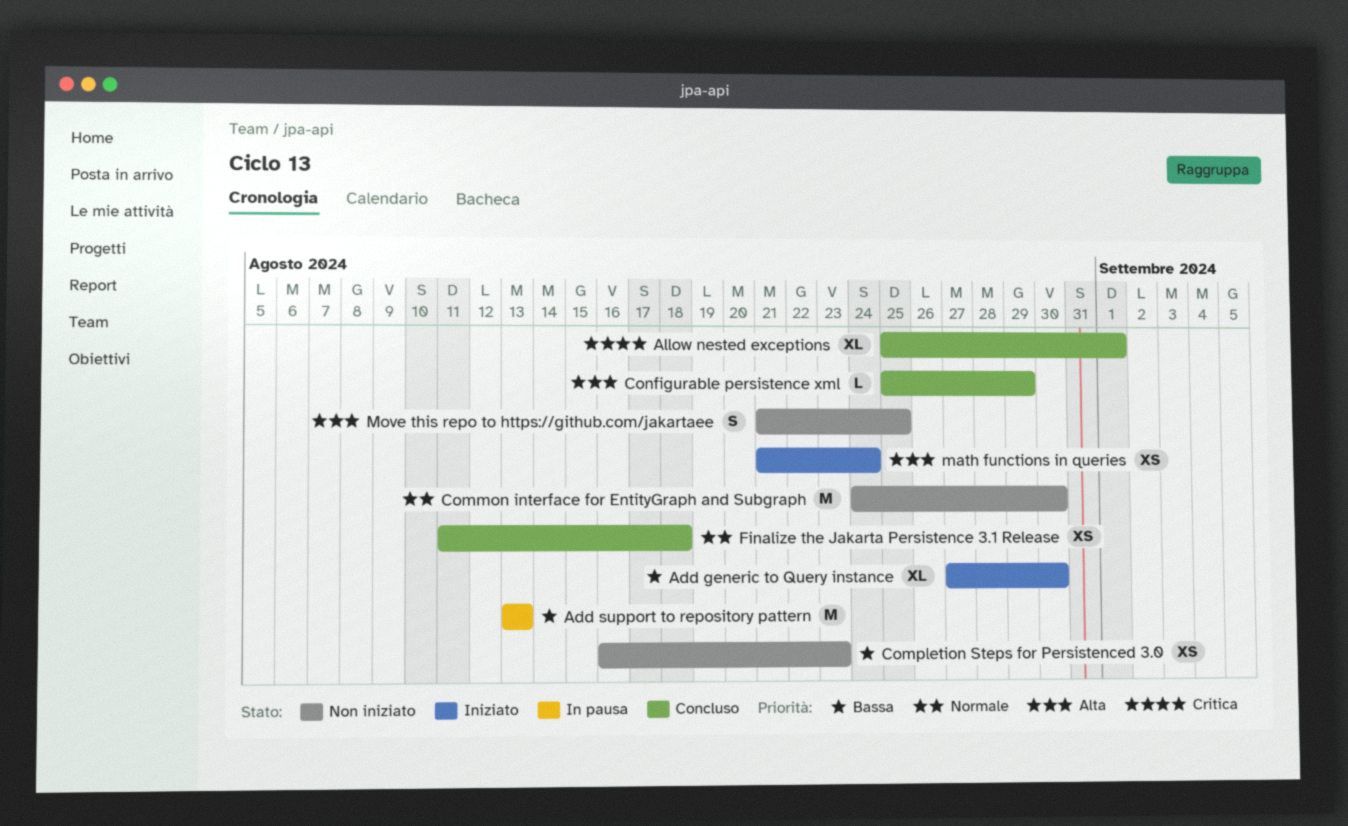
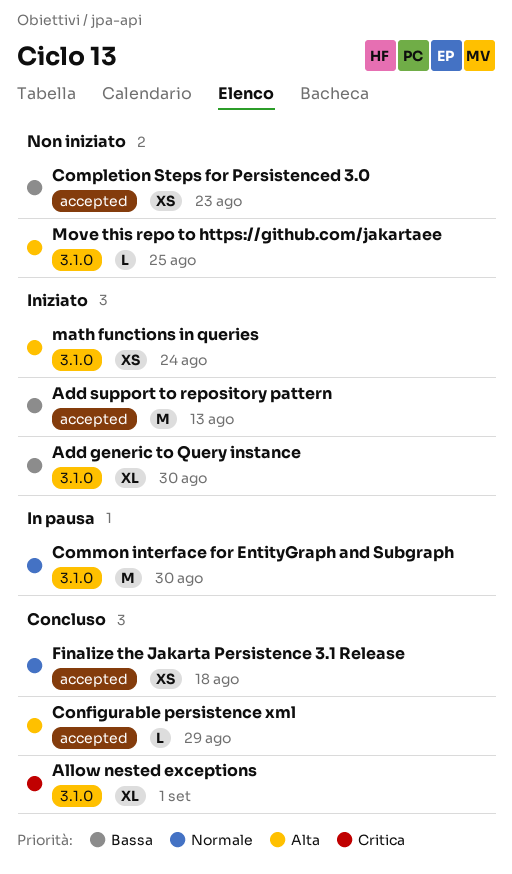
Add support to repository pattern, status: In pausa -> Iniziato
Common interface for EntityGraph and Subgraph, status: Non iniziato -> In pausa
Move this repo to https://github.com/jakartaee, estimate: S -> L

